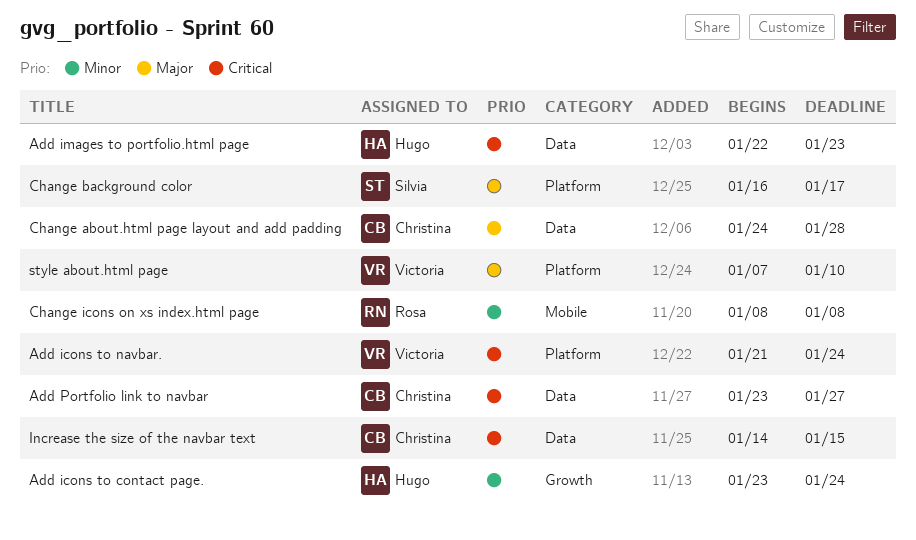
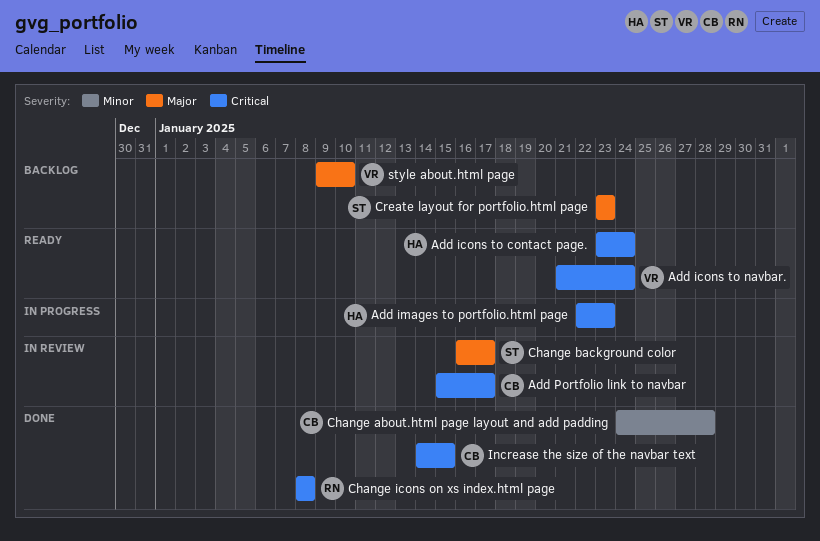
Add icons to contact page., priority: Minor -> Critical
Add Portfolio link to navbar, start: Jan 23 -> Jan 15
Add Portfolio link to navbar, due: Jan 27 -> Jan 17
Change about.html page layout and add padding, priority: Major -> Minor
Change icons on xs index.html page, priority: Minor -> Critical
Create layout for portfolio.html page: none -> present
style about.html page, start: Jan 7 -> Jan 9

